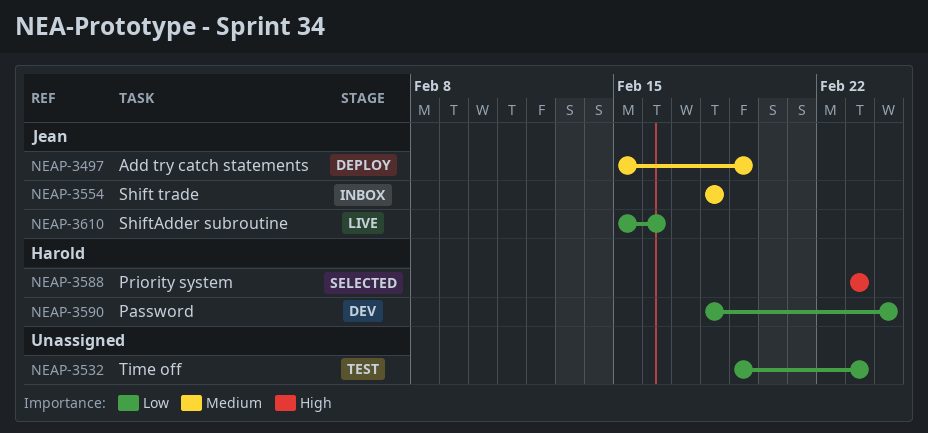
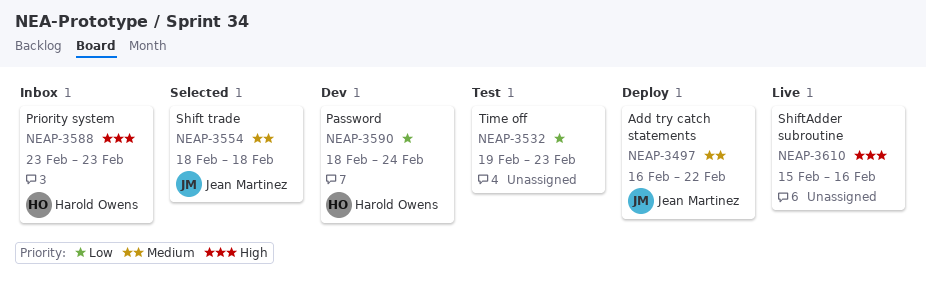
NEAP-3497, start: Feb 15 -> Feb 16
NEAP-3497, due: Feb 19 -> Feb 22
NEAP-3554, status: Inbox -> Selected
NEAP-3588, status: Selected -> Inbox
NEAP-3610, owner: Jean Martinez -> none
NEAP-3610, priority: Low -> High

